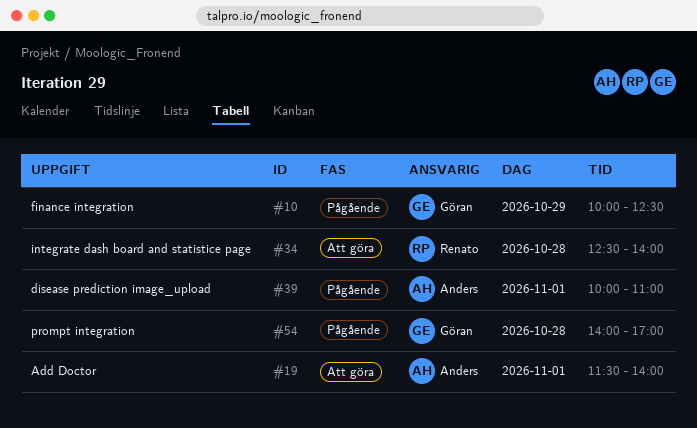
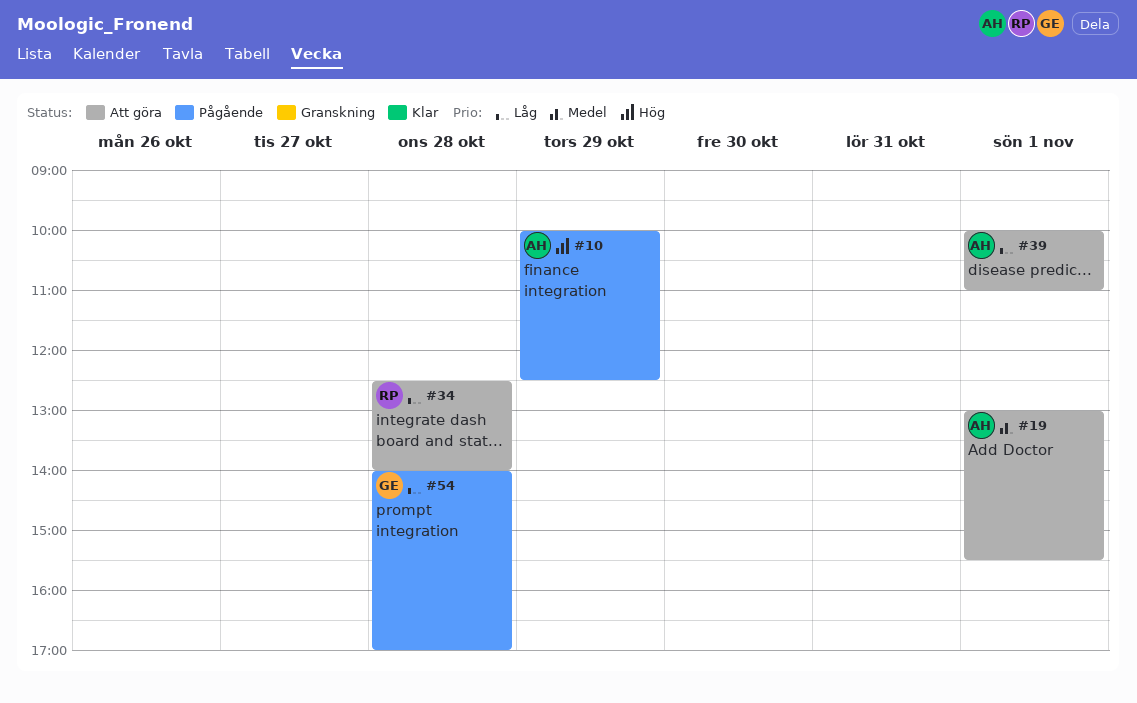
#10, owner: Göran -> Anders
#19, begins: 11:30 -> 13:00
#19, ends: 14:00 -> 15:30
#39, status: Pågående -> Att göra

